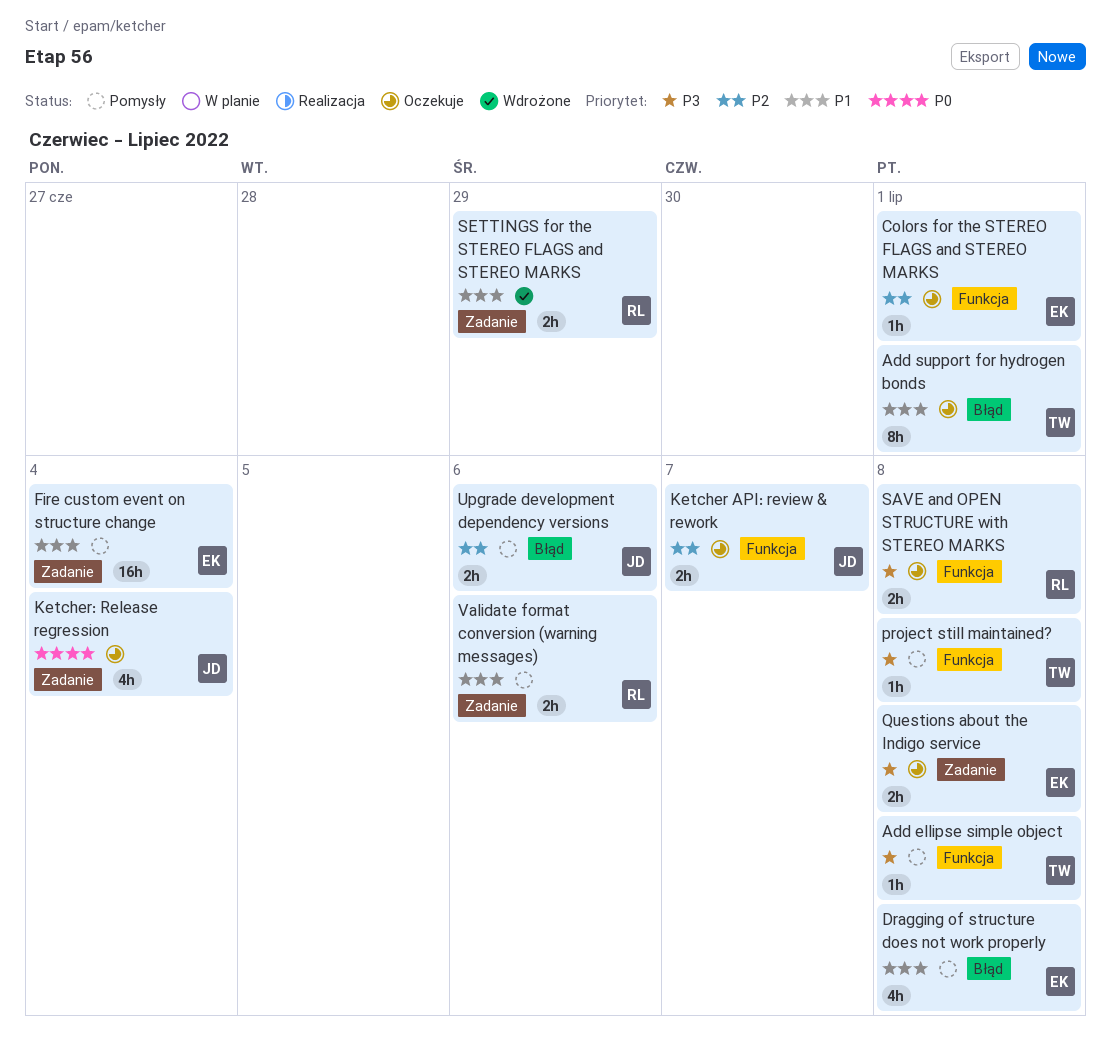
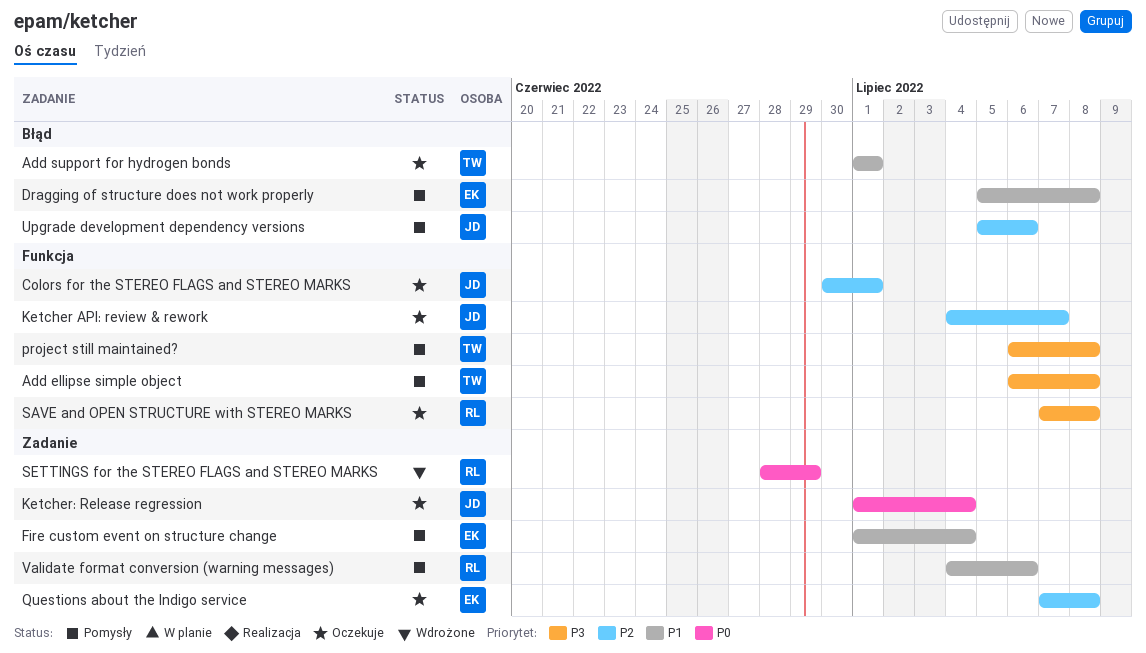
Colors for the STEREO FLAGS and STEREO MARKS, owner: EK -> JD
Questions about the Indigo service, priority: P3 -> P2
SETTINGS for the STEREO FLAGS and STEREO MARKS, priority: P1 -> P0

